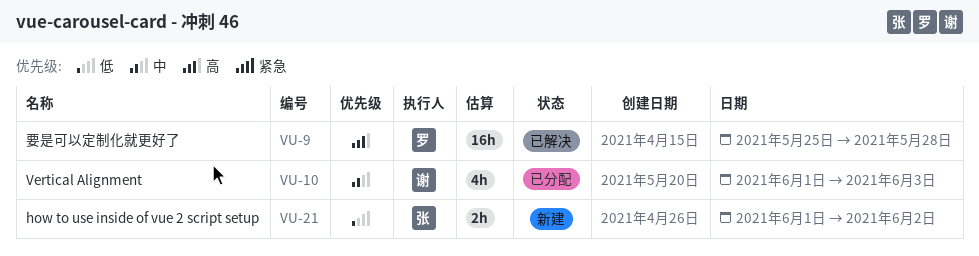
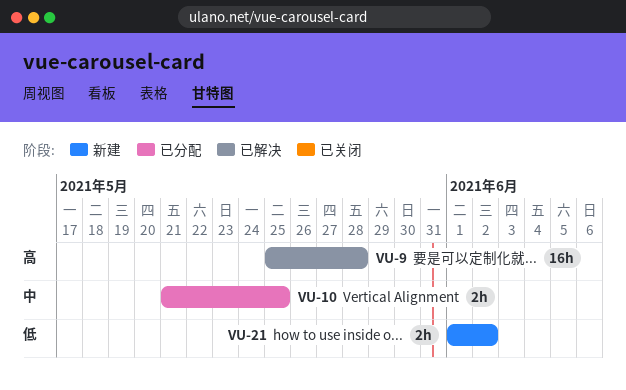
VU-10, estimate: 4h -> 2h
VU-10, start: Jun 1 -> May 21
VU-10, due: Jun 3 -> May 25

